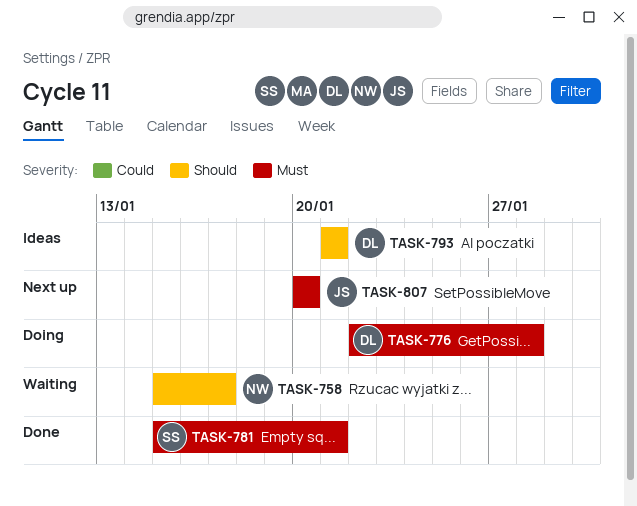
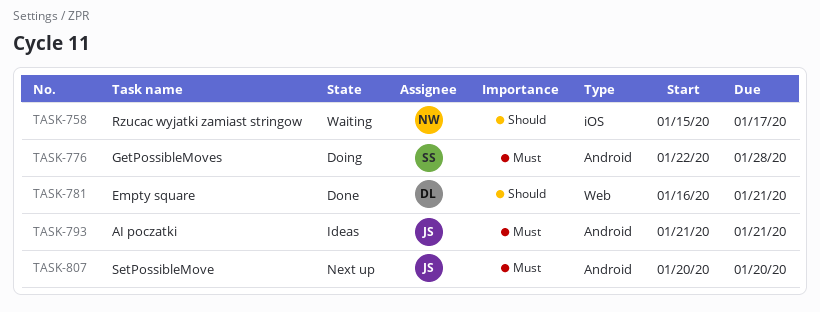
TASK-776, owner: DL -> SS
TASK-781, owner: SS -> DL
TASK-781, priority: Must -> Should
TASK-781, start: Jan 15 -> Jan 16
TASK-793, owner: DL -> JS
TASK-793, priority: Should -> Must

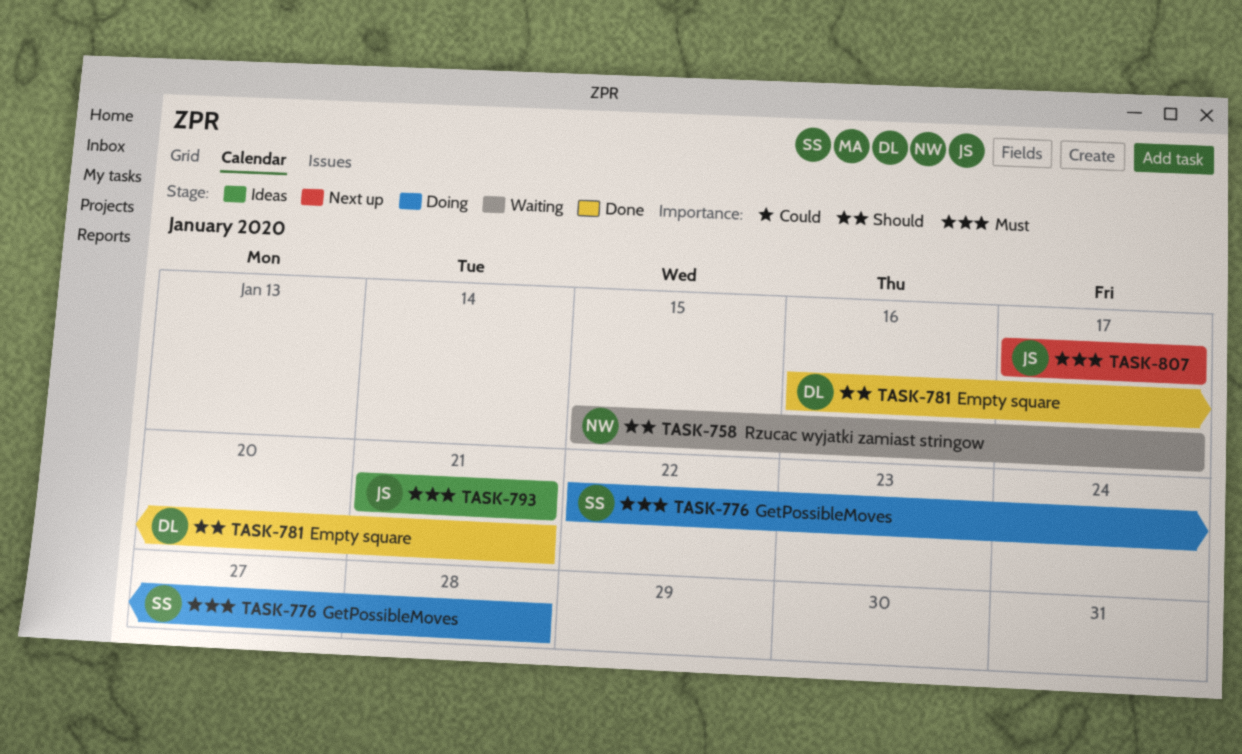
TASK-807, start: Jan 20 -> Jan 17
TASK-807, due: Jan 20 -> Jan 17

